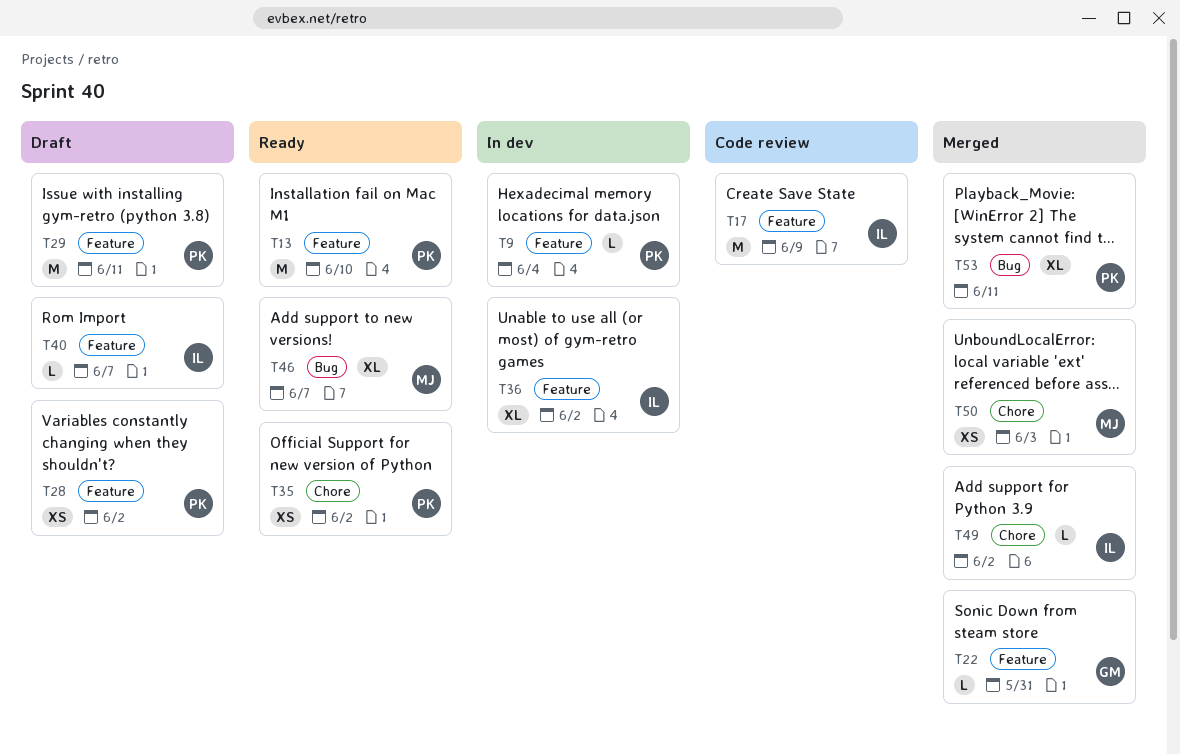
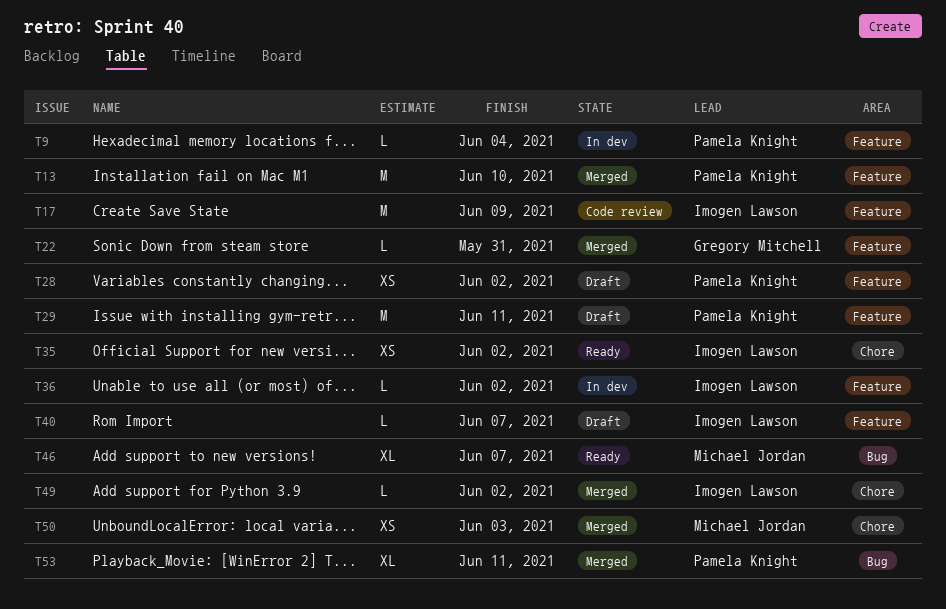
T13, status: Ready -> Merged
T35, owner: Pamela Knight -> Imogen Lawson
T36, estimate: XL -> L

